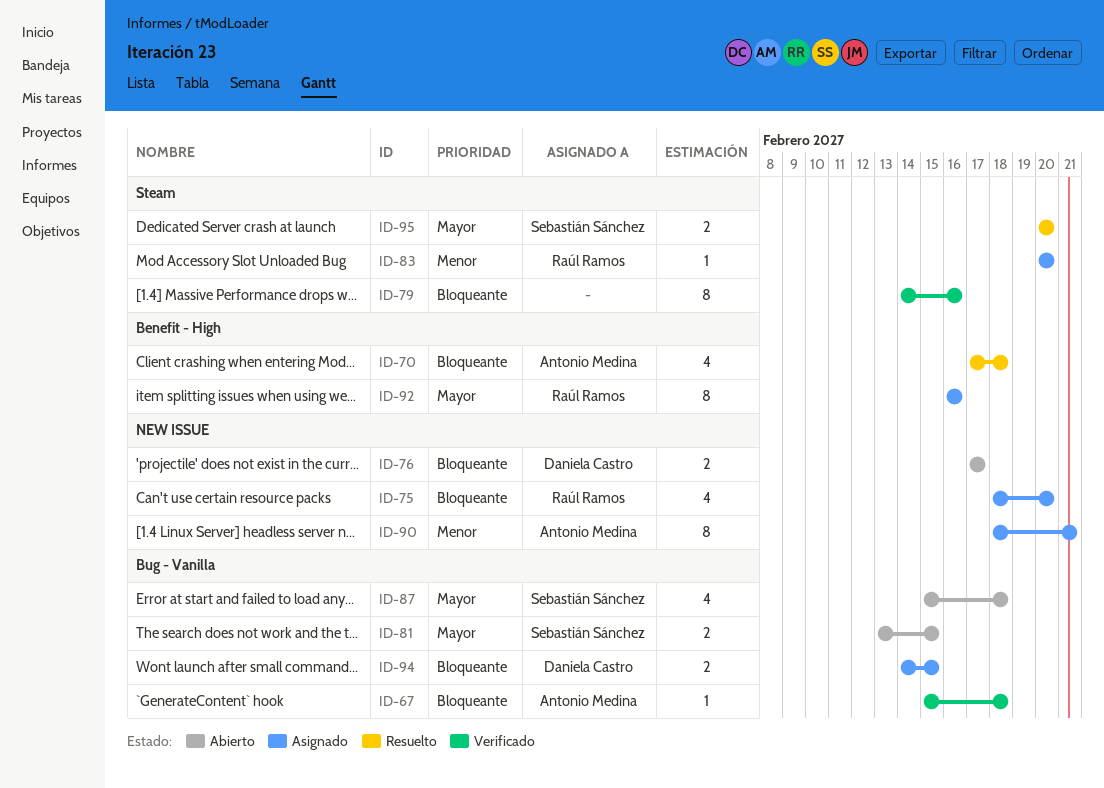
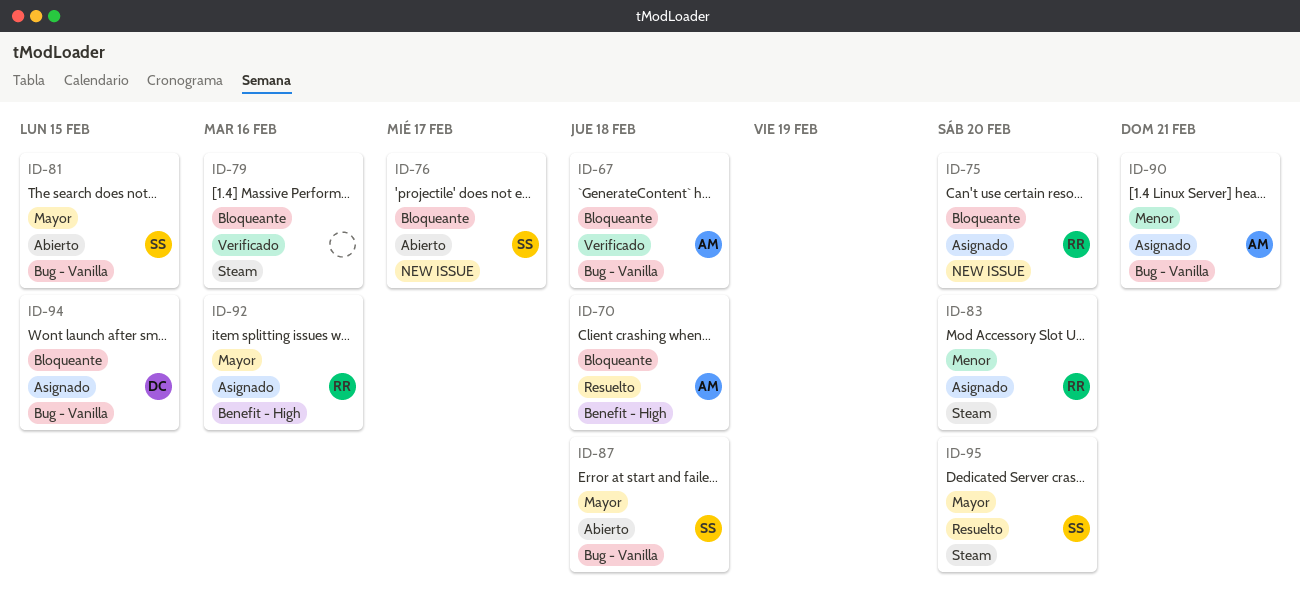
ID-76, owner: Daniela Castro -> Sebastián Sánchez
ID-90, label: NEW ISSUE -> Bug - Vanilla

